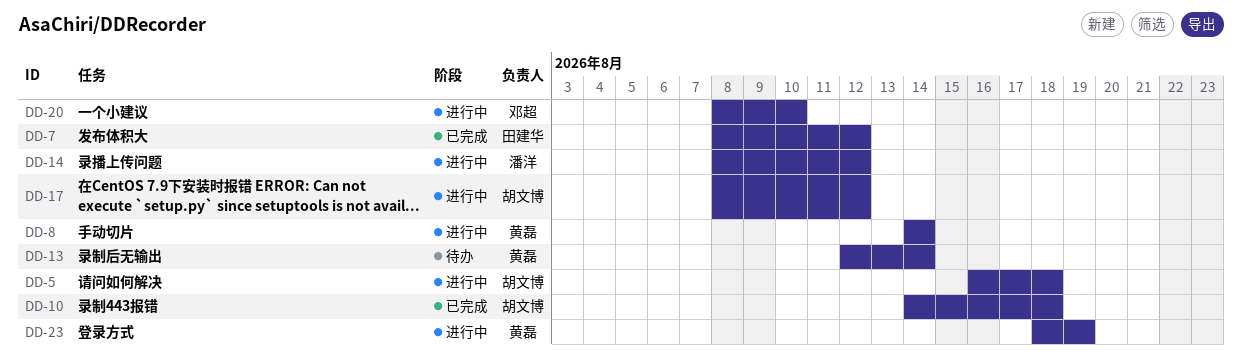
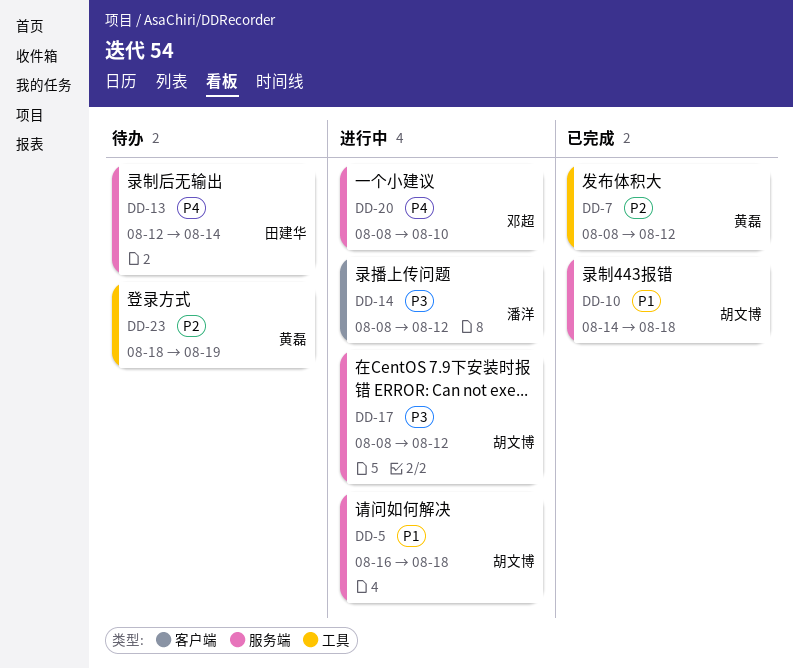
DD-7, owner: 田建华 -> 黄磊
DD-8: present -> none
DD-13, owner: 黄磊 -> 田建华
DD-23, status: 进行中 -> 待办

